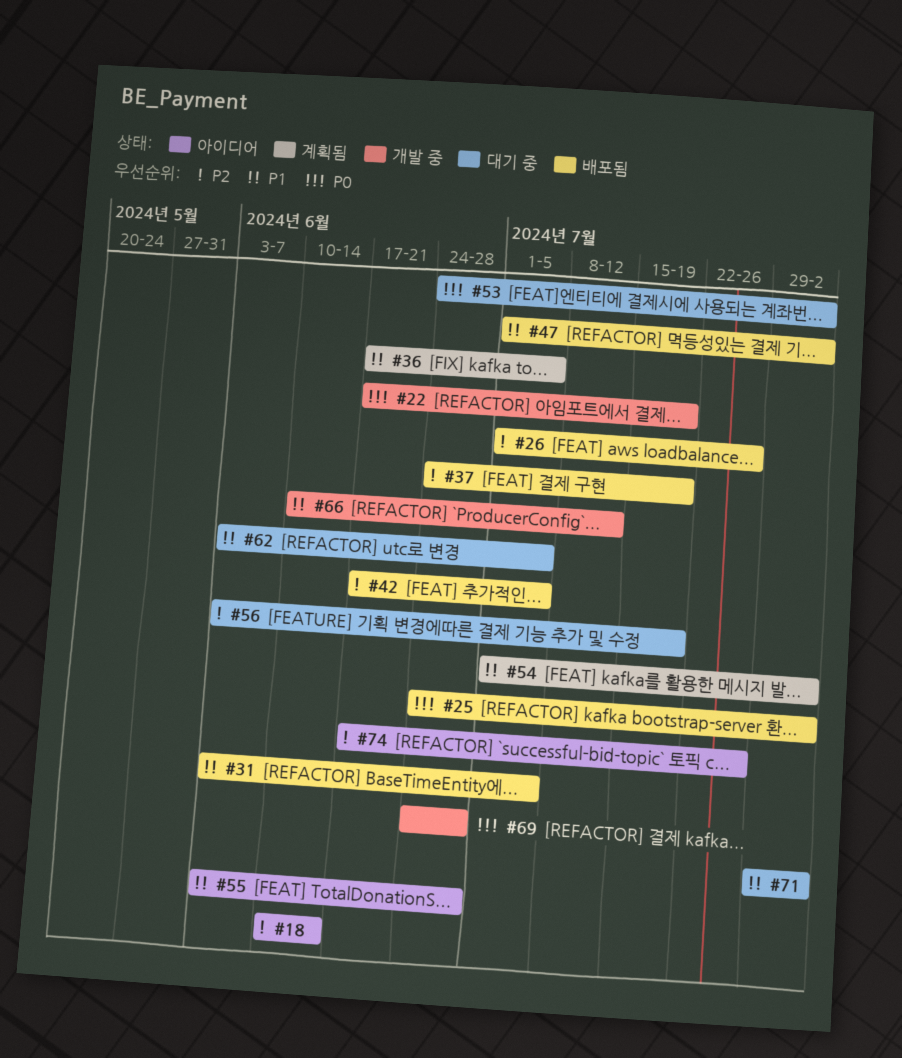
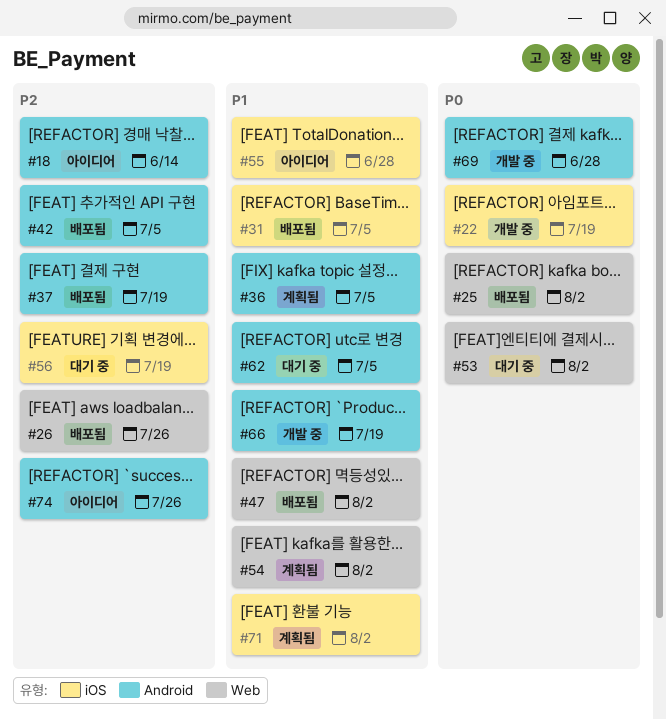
#66, due: Jul 12 -> Jul 19
#71, status: 대기 중 -> 계획됨

